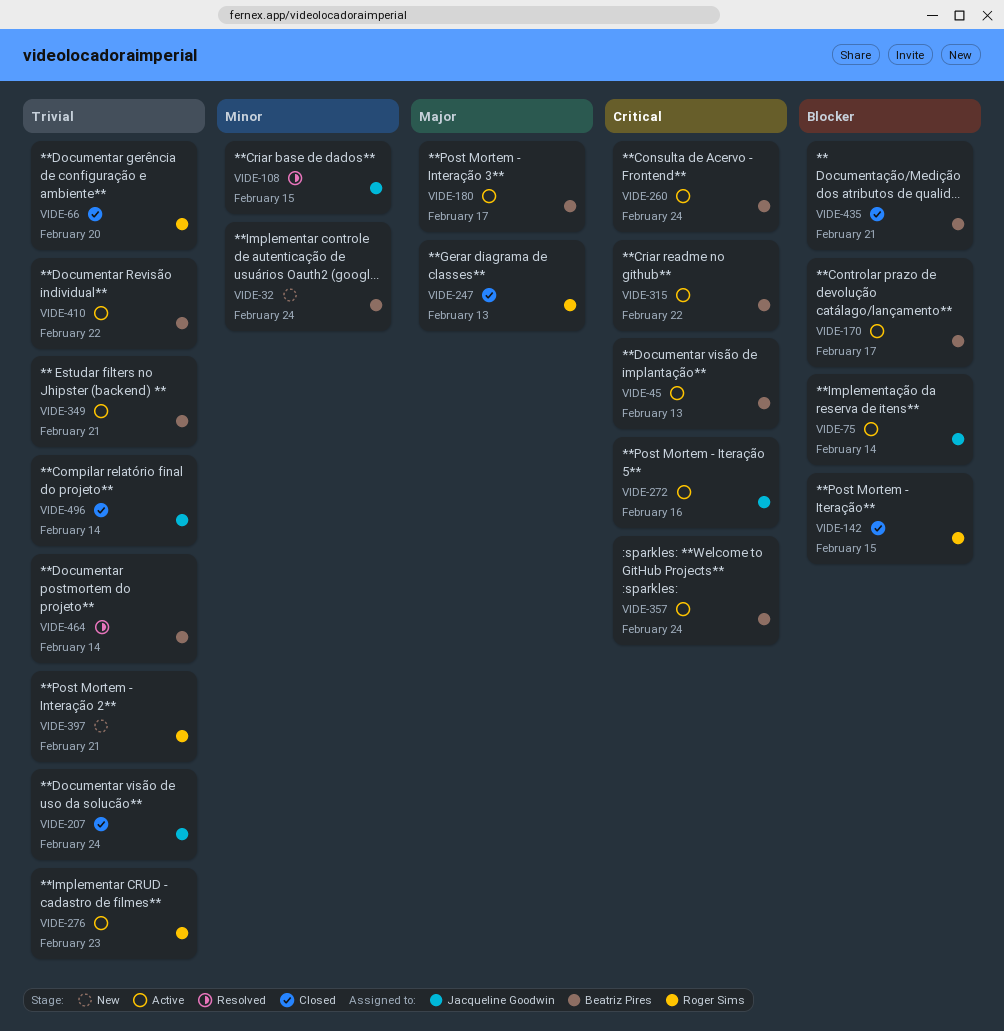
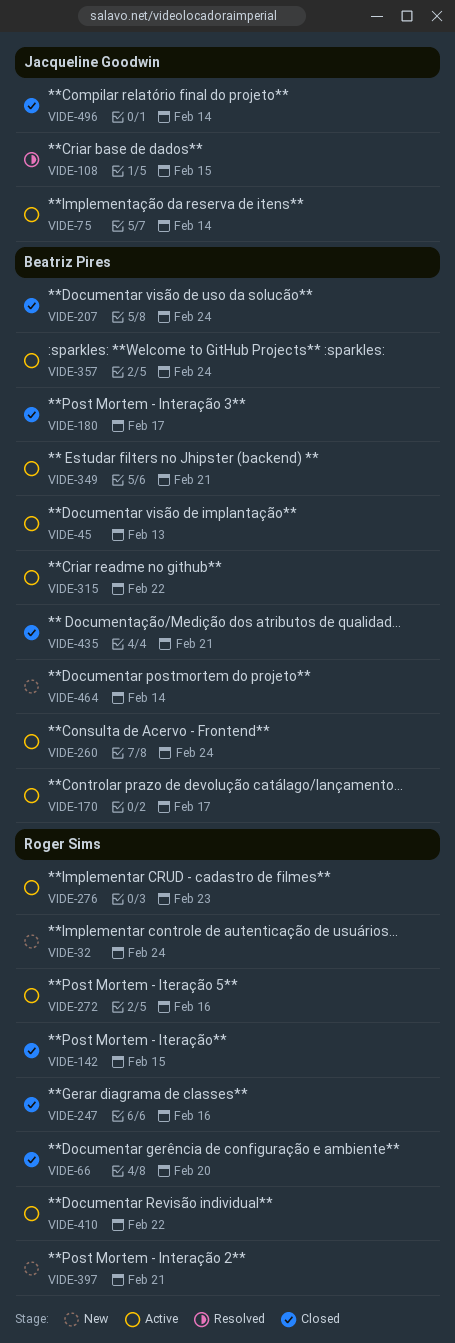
VIDE-32, owner: Beatriz Pires -> Roger Sims
VIDE-180, status: Active -> Closed
VIDE-207, owner: Jacqueline Goodwin -> Beatriz Pires
VIDE-247, due: Feb 13 -> Feb 16
VIDE-272, owner: Jacqueline Goodwin -> Roger Sims
VIDE-410, owner: Beatriz Pires -> Roger Sims
VIDE-464, status: Resolved -> New

